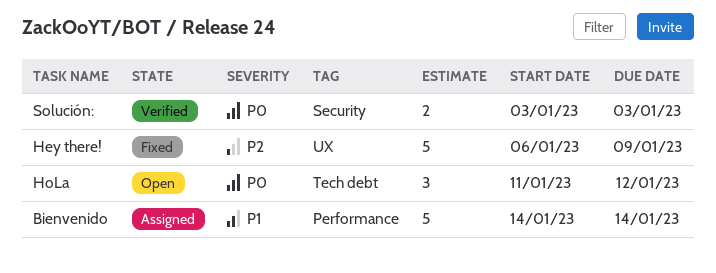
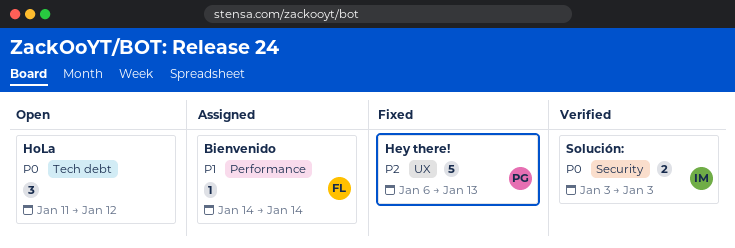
Bienvenido, estimate: 5 -> 1
Hey there!, due: Jan 9 -> Jan 13

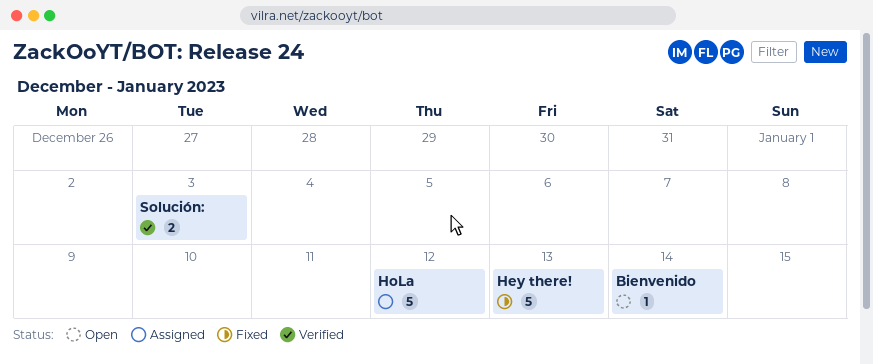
Bienvenido, status: Assigned -> Open
HoLa, status: Open -> Assigned
HoLa, estimate: 3 -> 5

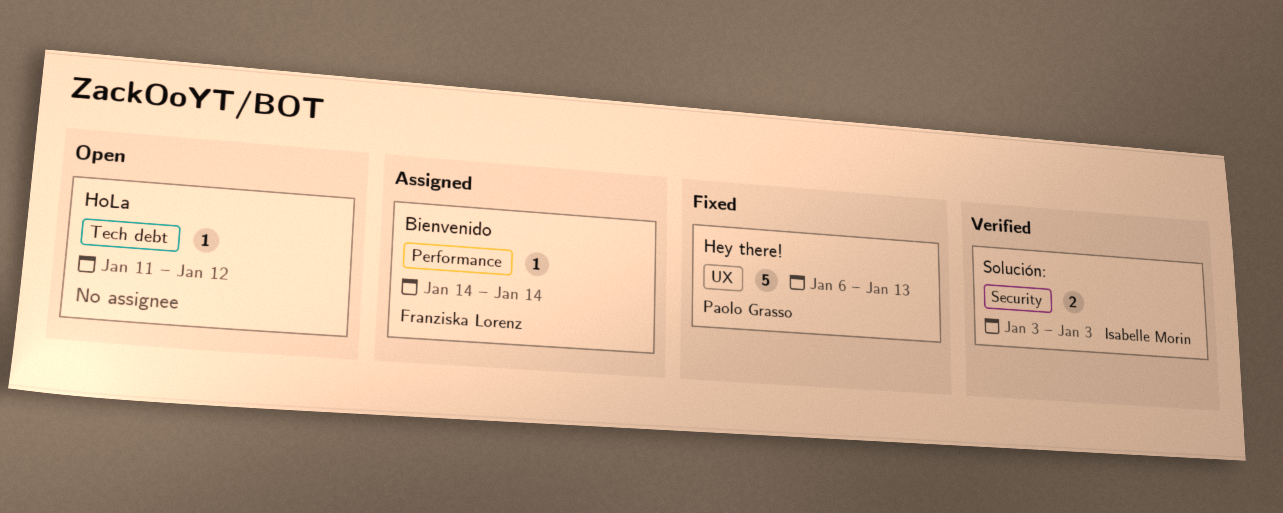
Bienvenido, status: Open -> Assigned
HoLa, status: Assigned -> Open
HoLa, estimate: 5 -> 1

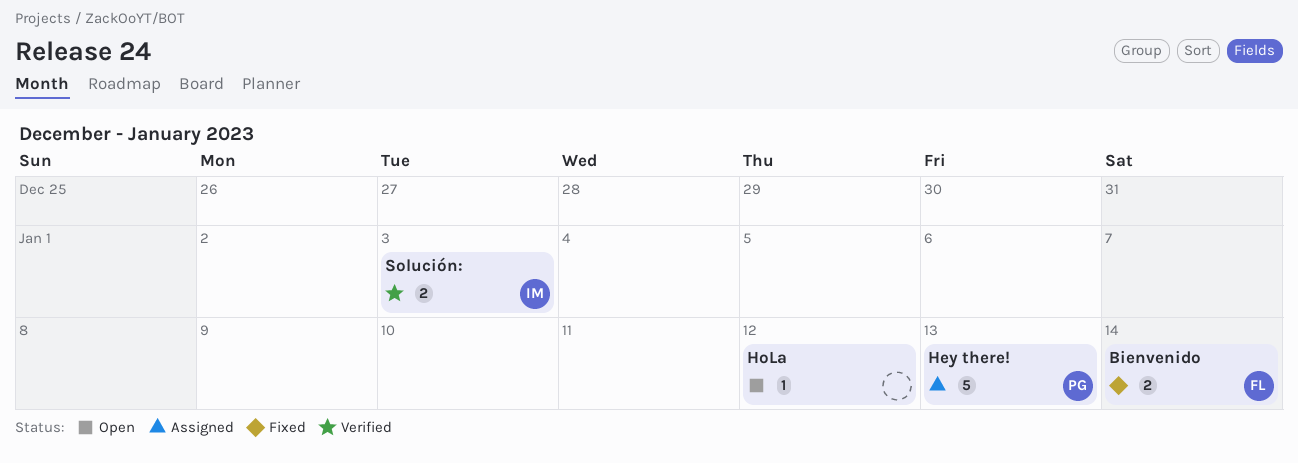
Bienvenido, status: Assigned -> Fixed
Bienvenido, estimate: 1 -> 2
Hey there!, status: Fixed -> Assigned

